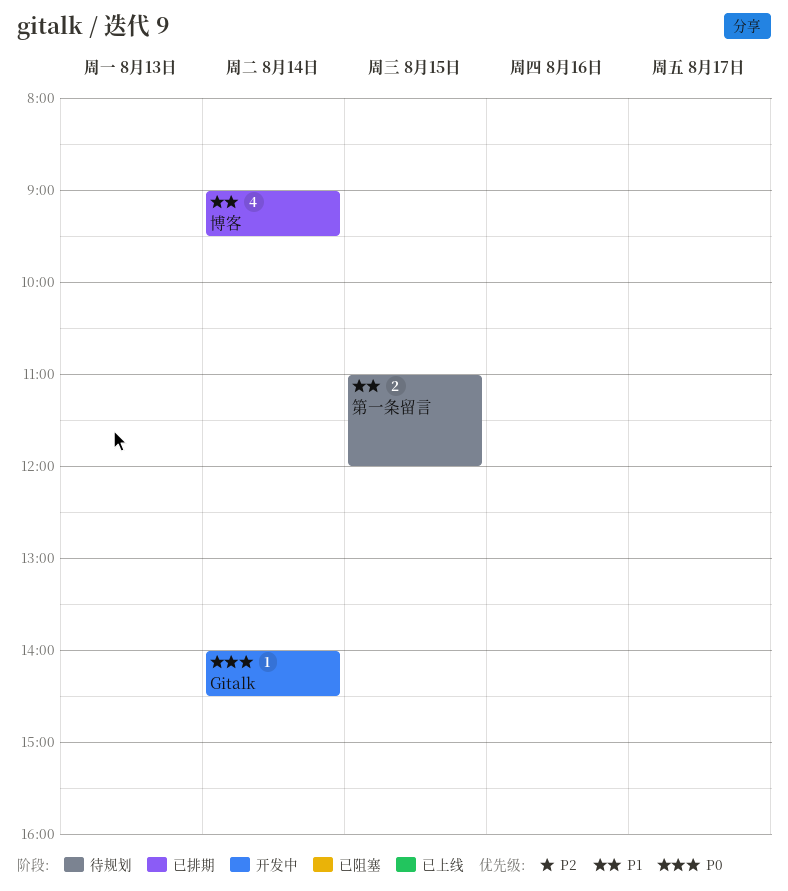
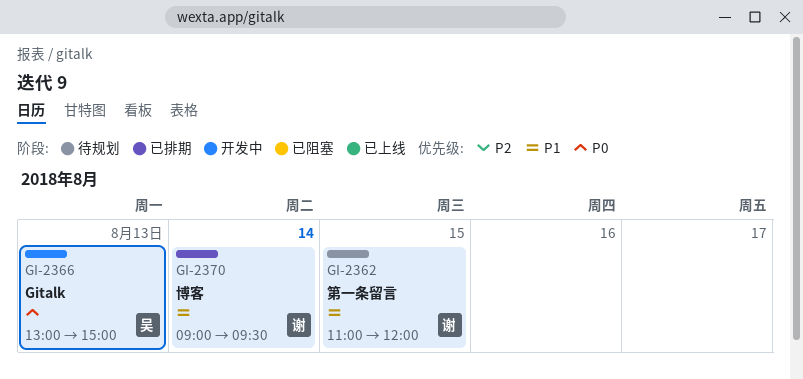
Gitalk, day: Aug 14 -> Aug 13
Gitalk, begins: 14:00 -> 13:00
Gitalk, ends: 14:30 -> 15:00

